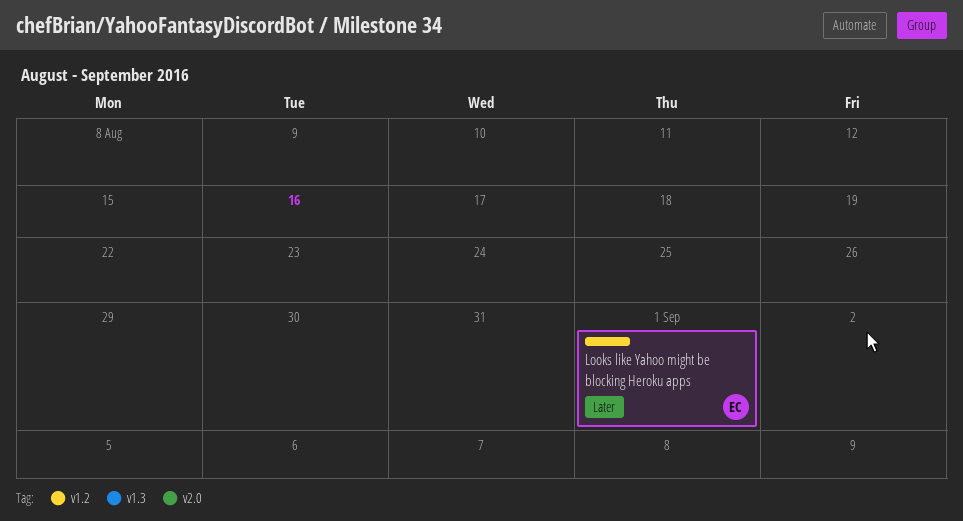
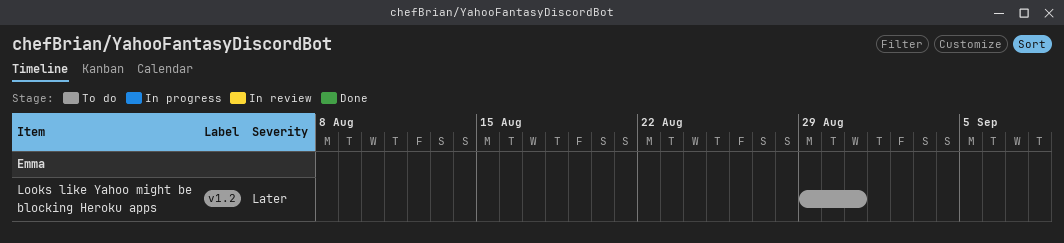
Looks like Yahoo might be blocking Heroku apps, due: Sep 1 -> Aug 31

